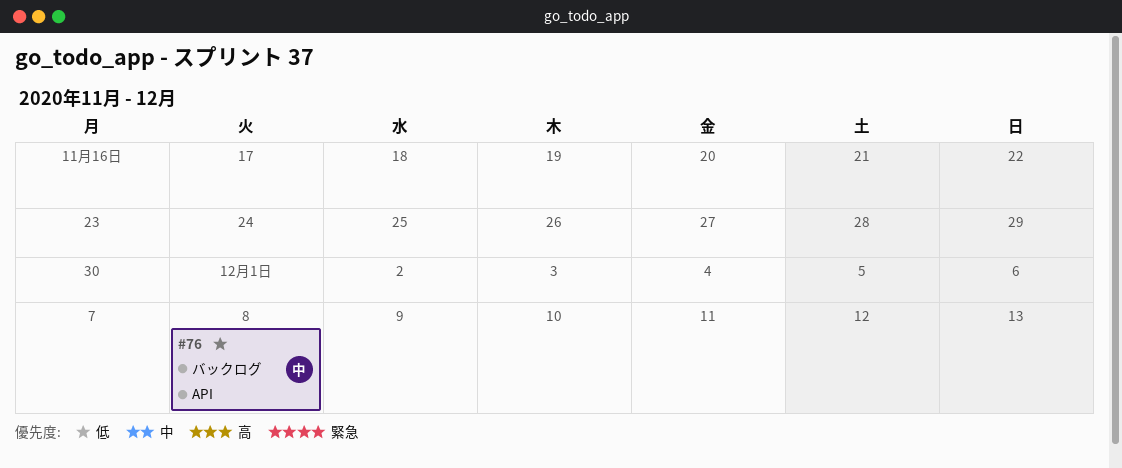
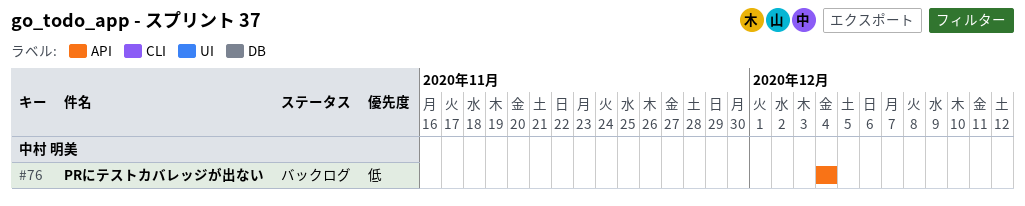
#76, due: Dec 8 -> Dec 4

